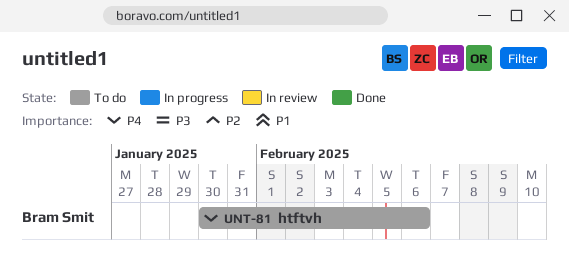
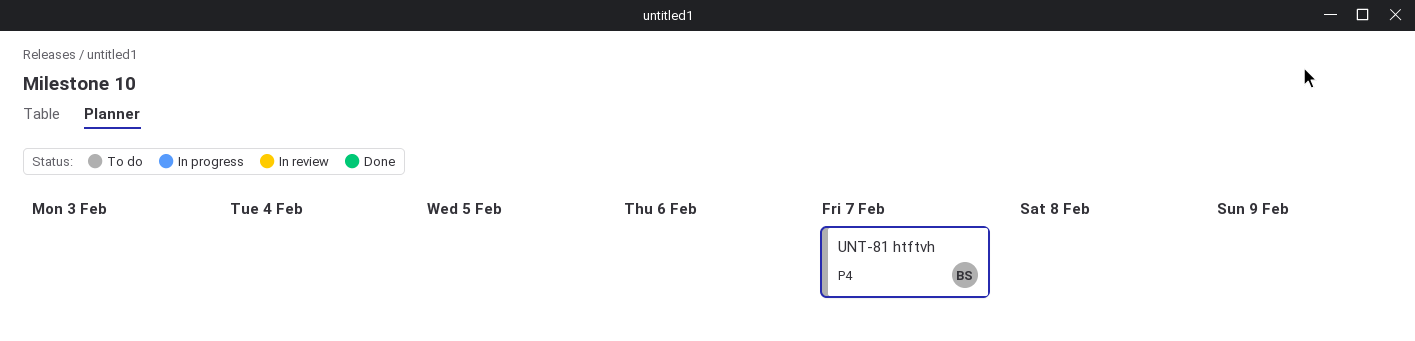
UNT-81, due: Feb 6 -> Feb 7

